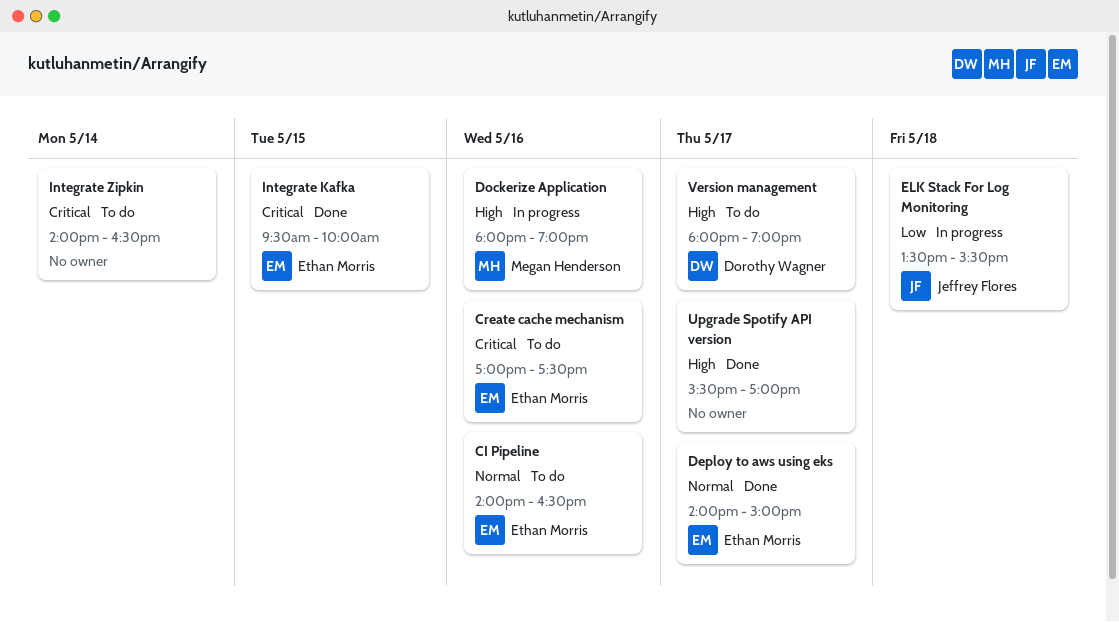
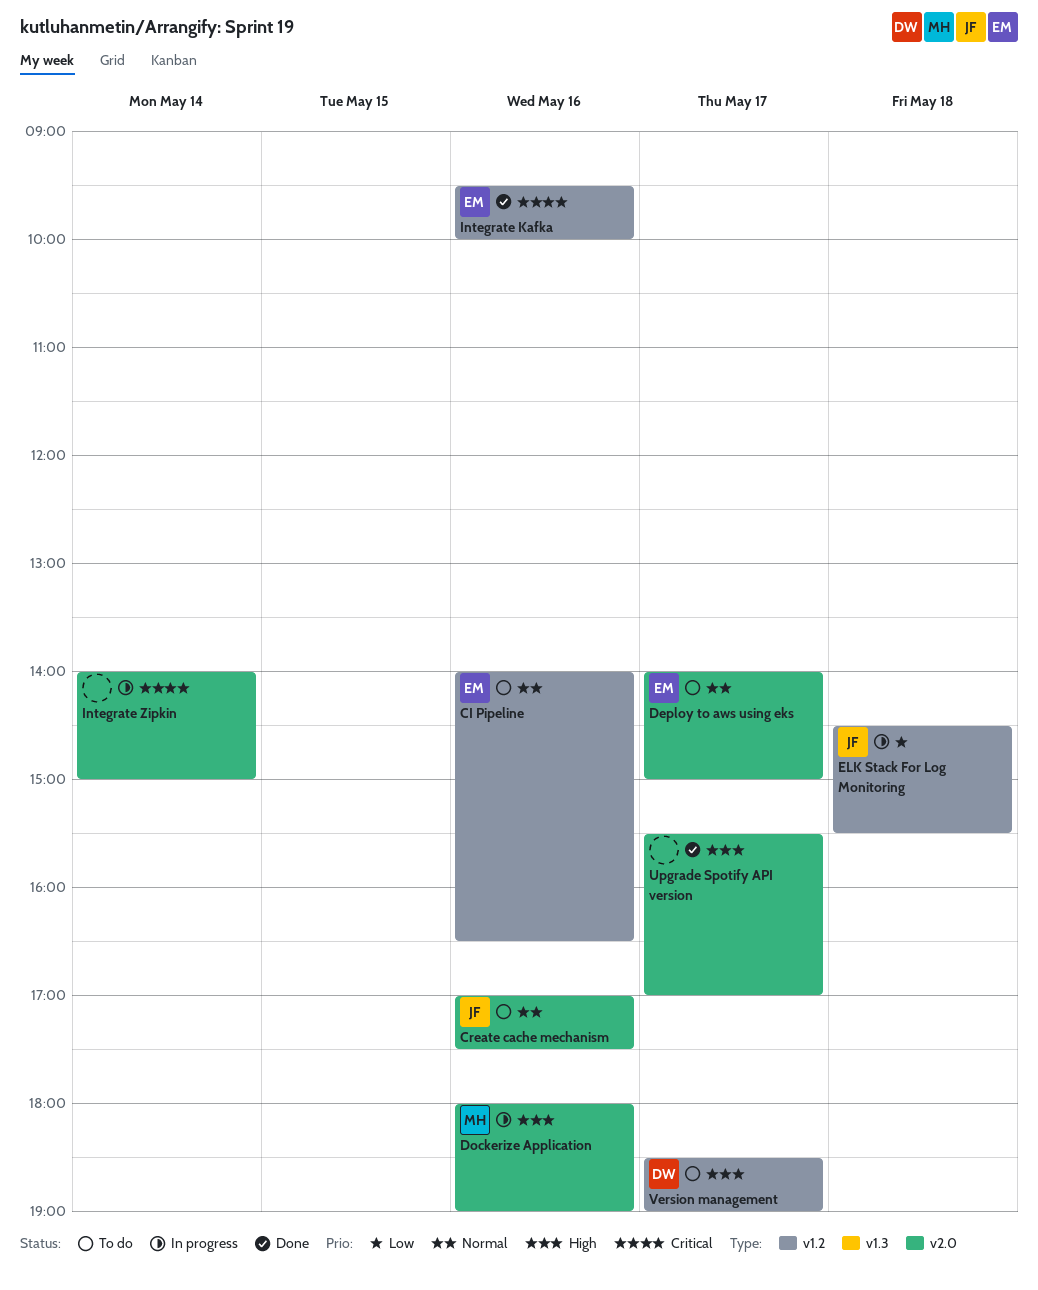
Create cache mechanism, owner: Ethan Morris -> Jeffrey Flores
Create cache mechanism, priority: Critical -> Normal
Deploy to aws using eks, status: Done -> To do
ELK Stack For Log Monitoring, begins: 13:30 -> 14:30
Integrate Kafka, day: May 15 -> May 16
Integrate Zipkin, status: To do -> In progress
Integrate Zipkin, ends: 16:30 -> 15:00
Version management, begins: 18:00 -> 18:30

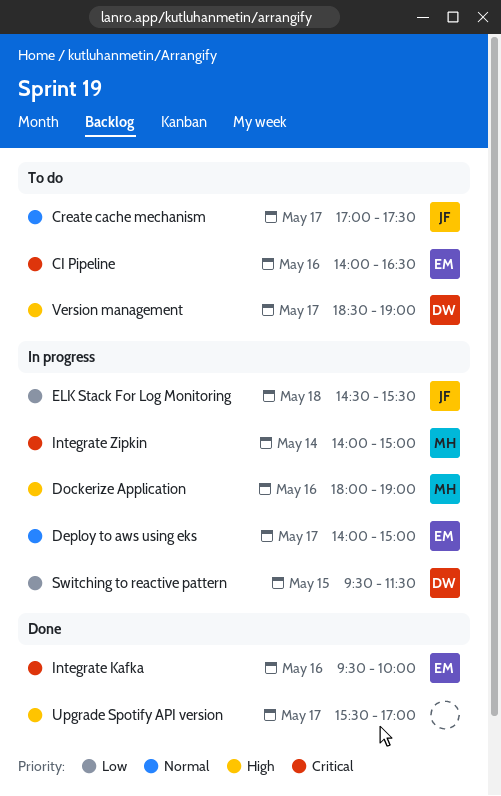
CI Pipeline, priority: Normal -> Critical
Create cache mechanism, day: May 16 -> May 17
Deploy to aws using eks, status: To do -> In progress
Integrate Zipkin, owner: none -> MH
Switching to reactive pattern: none -> present

